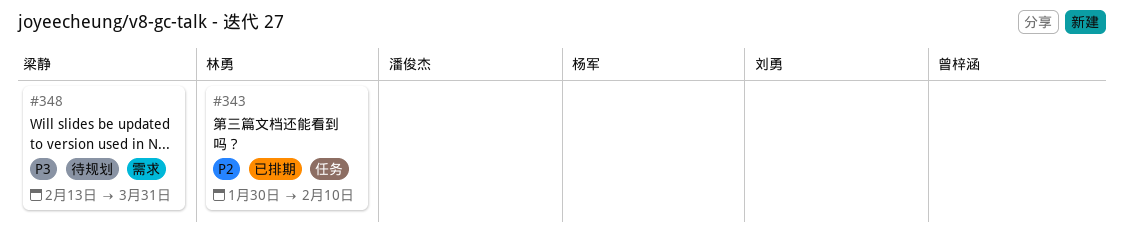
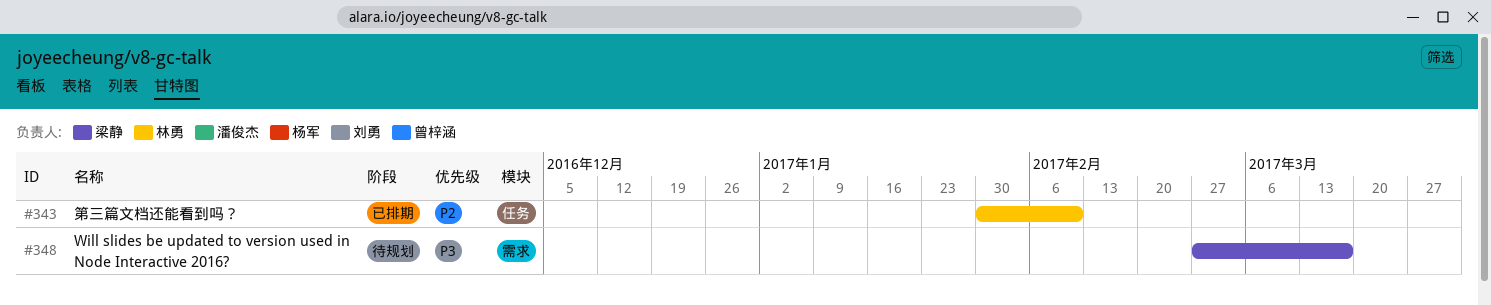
#348, start: Feb 13 -> Feb 27
#348, due: Mar 31 -> Mar 17

